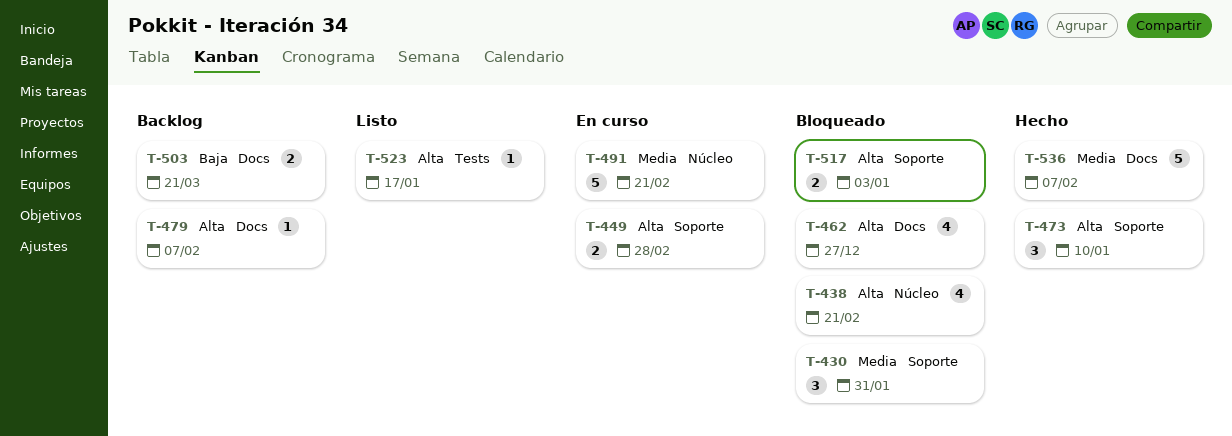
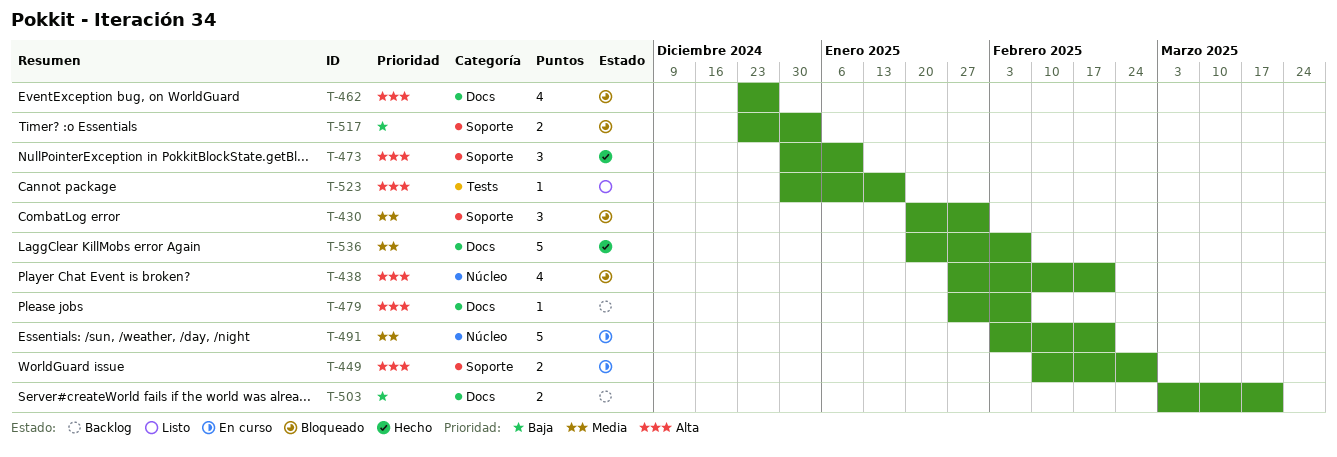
T-517, priority: Alta -> Baja

